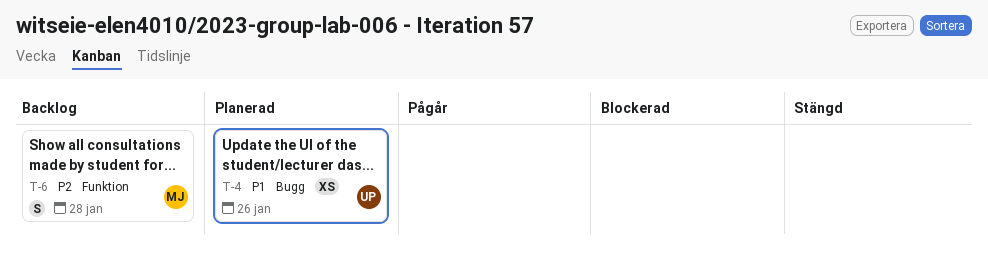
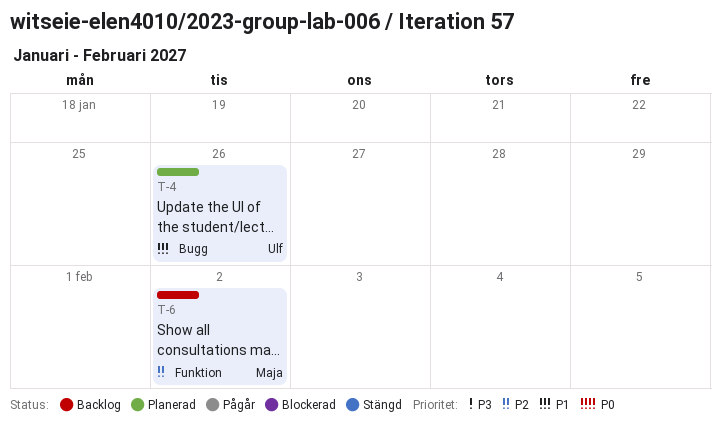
T-6, due: Jan 28 -> Feb 2

